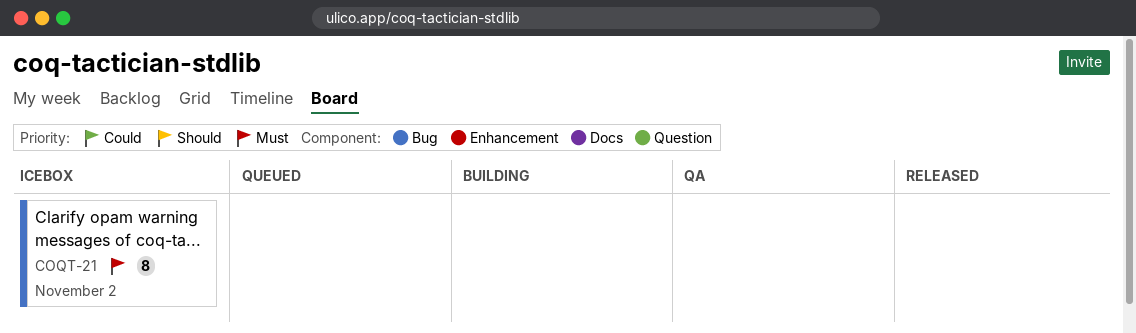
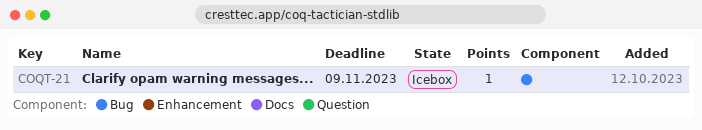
COQT-21, estimate: 8 -> 1
COQT-21, due: Nov 2 -> Nov 9

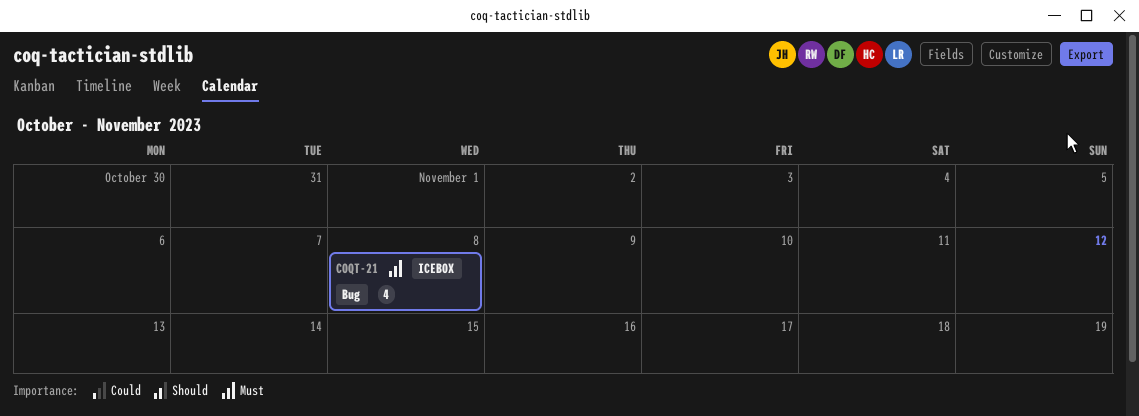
COQT-21, estimate: 1 -> 4
COQT-21, due: Nov 9 -> Nov 8

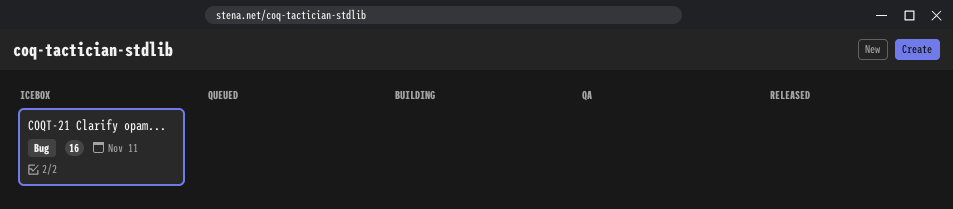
COQT-21, estimate: 4 -> 16
COQT-21, due: Nov 8 -> Nov 11

